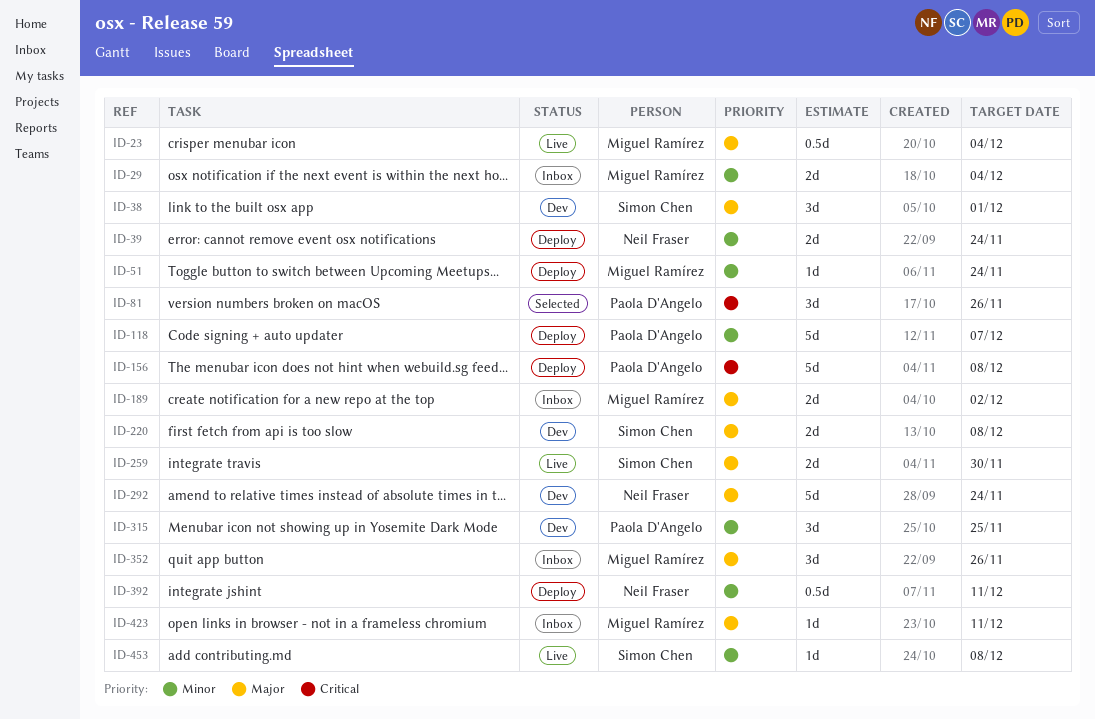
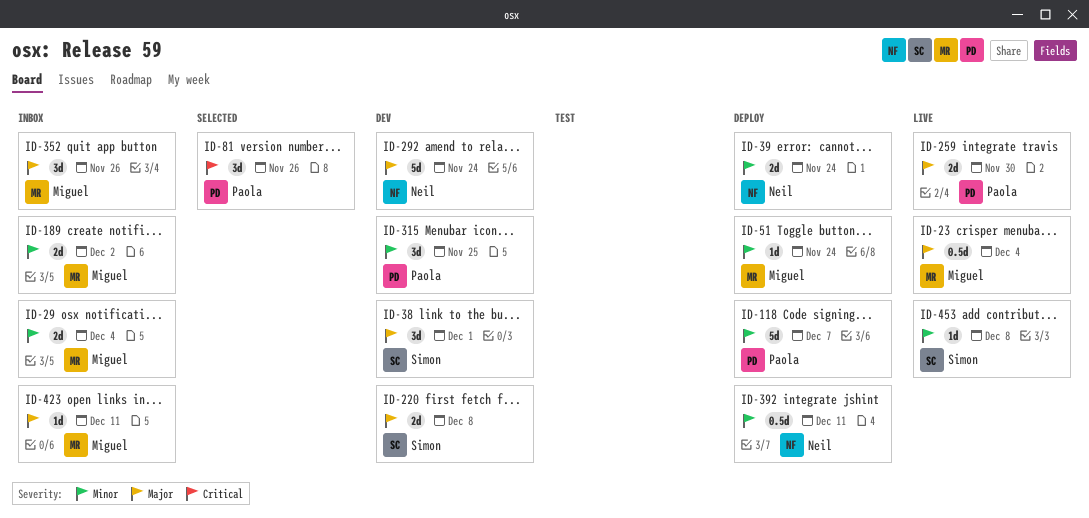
ID-156: present -> none
ID-189, priority: Major -> Minor
ID-259, owner: Simon Chen -> Paola D'Angelo

